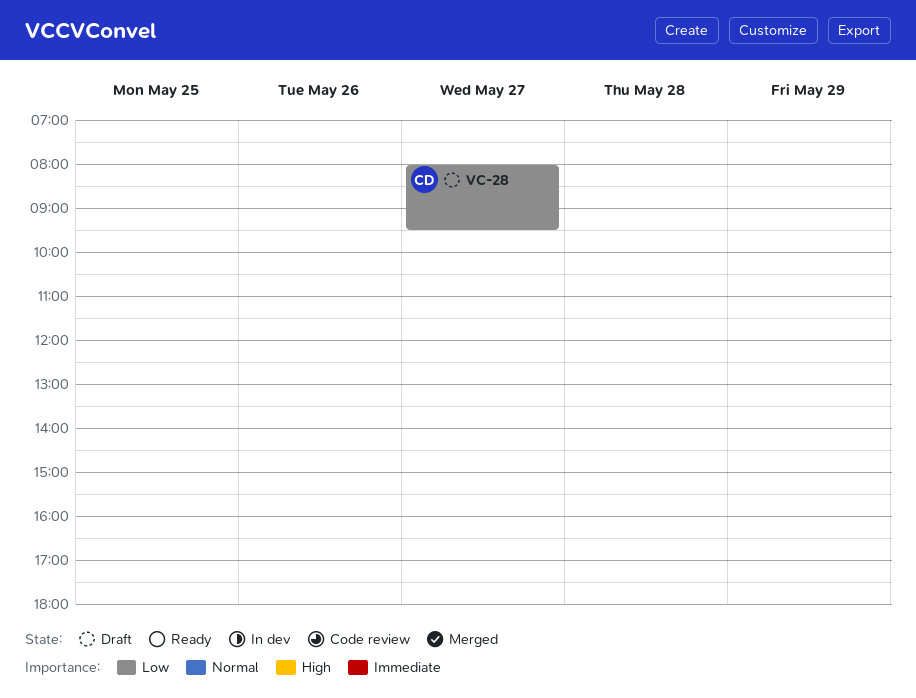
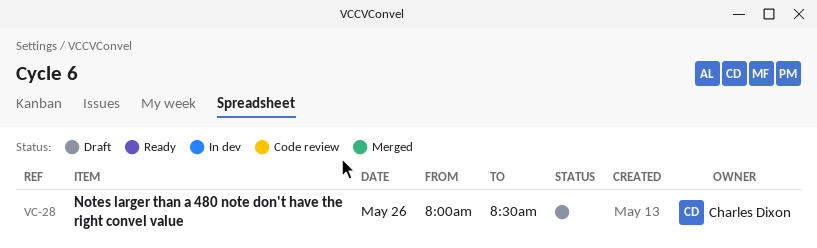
VC-28, day: May 27 -> May 26
VC-28, ends: 09:30 -> 08:30

